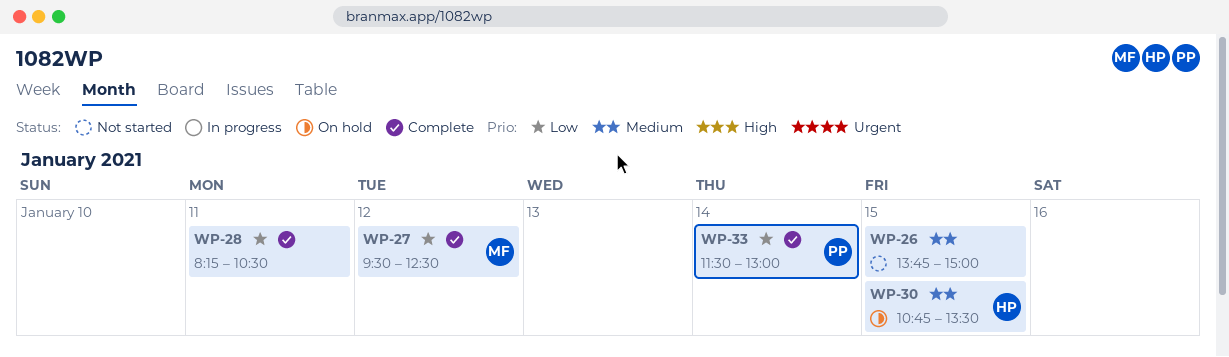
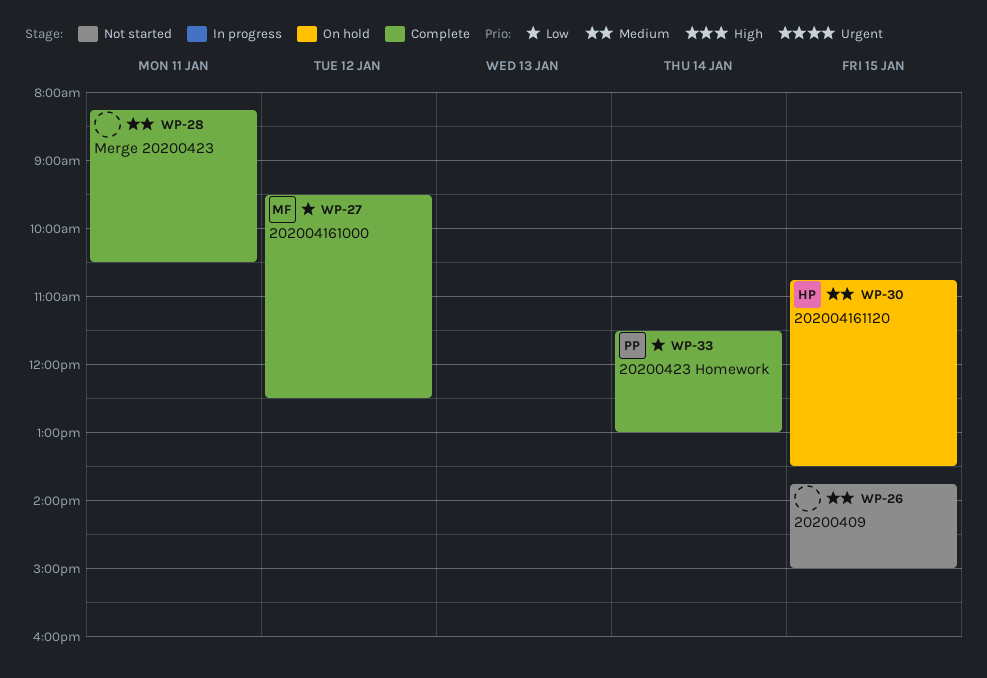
WP-28, priority: Low -> Medium

